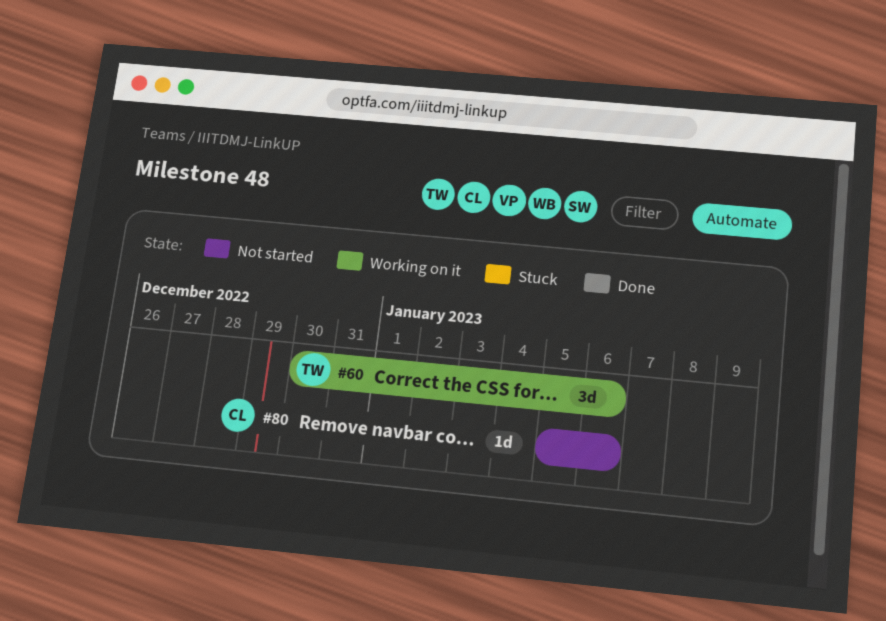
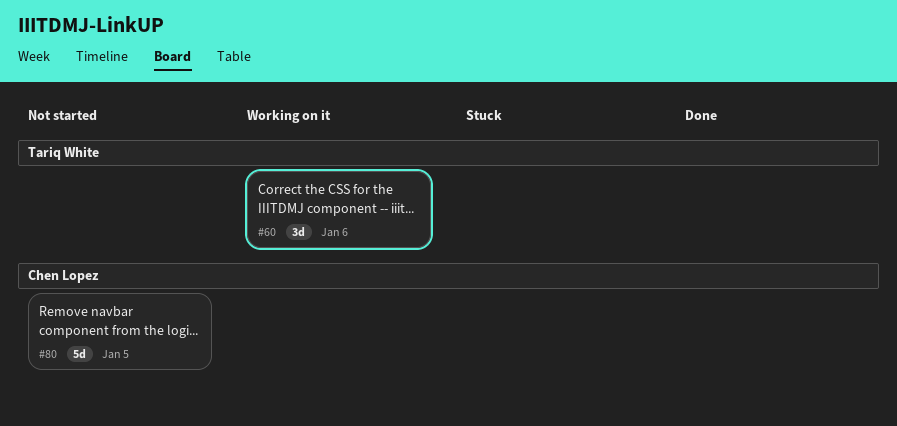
#80, estimate: 1d -> 5d
#80, due: Jan 6 -> Jan 5

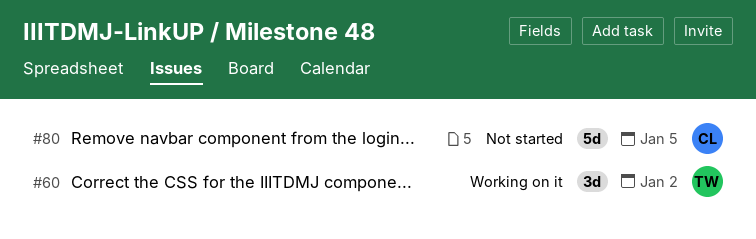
#60, due: Jan 6 -> Jan 2

